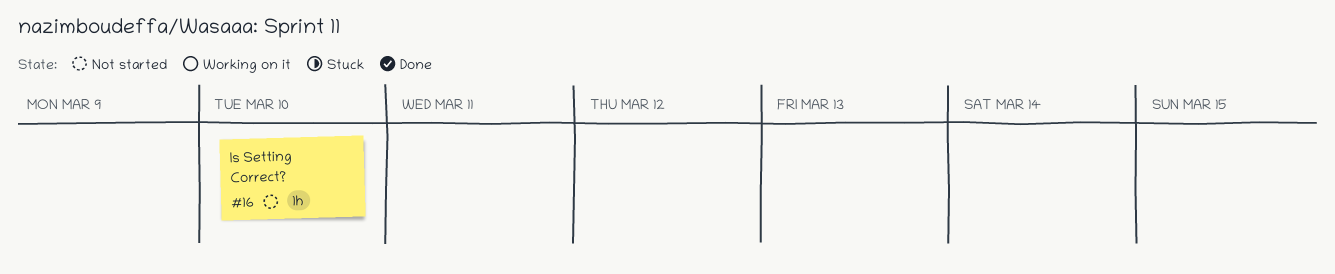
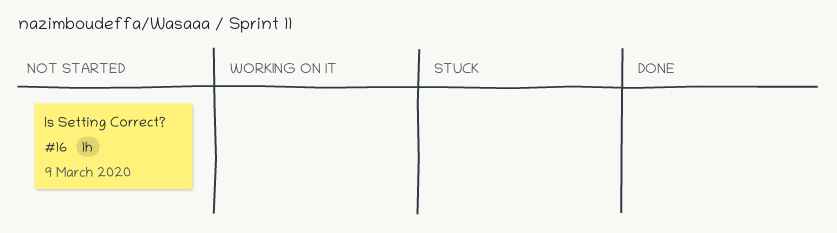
#16, due: Mar 10 -> Mar 9

